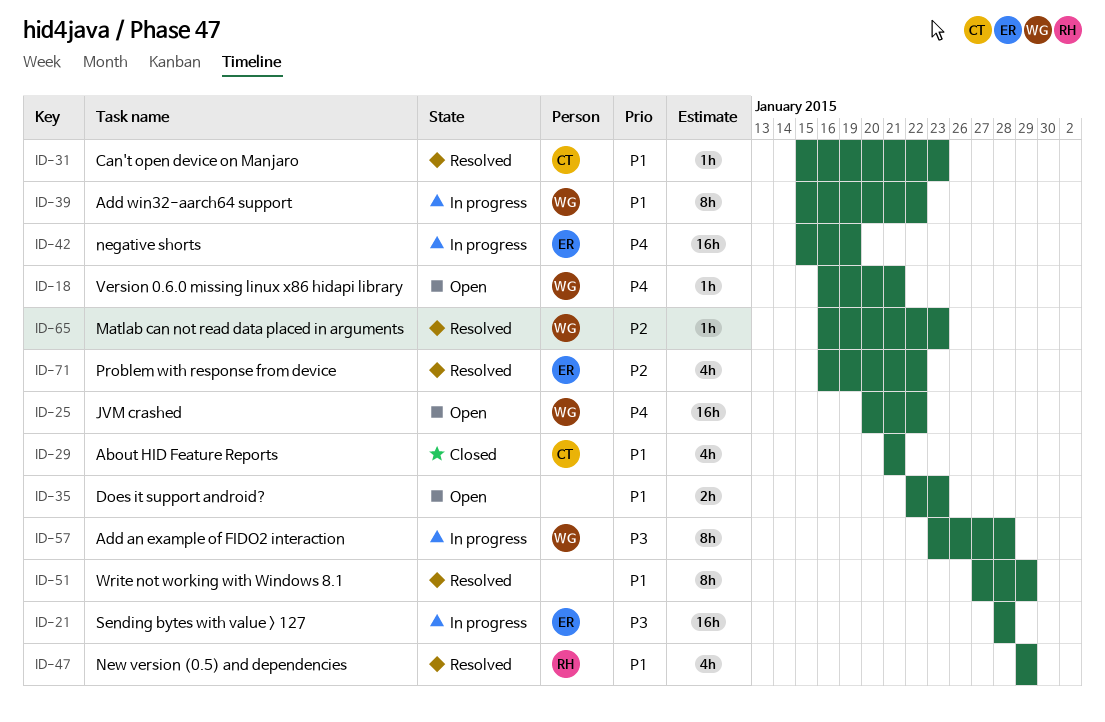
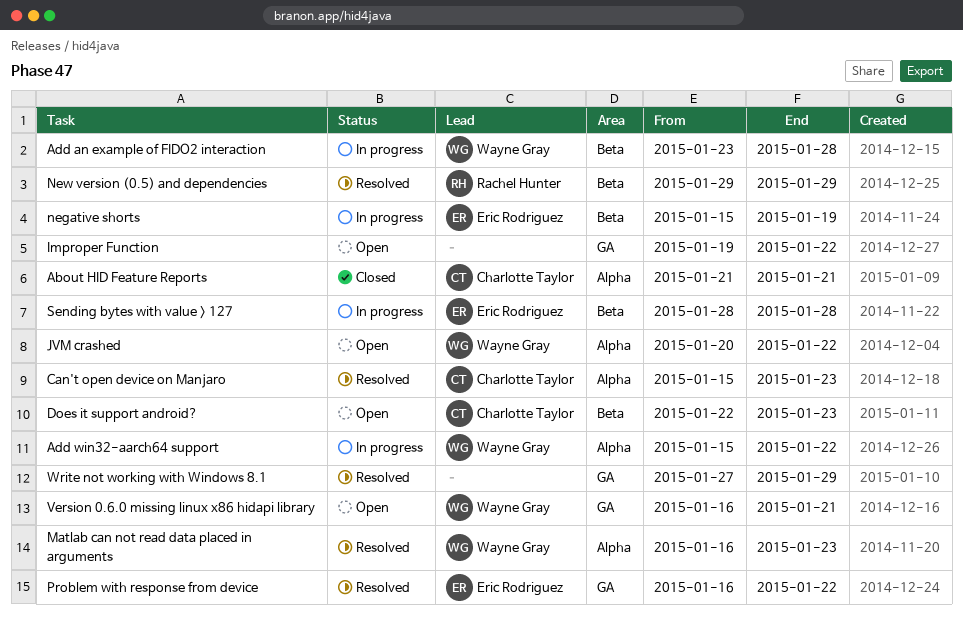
Does it support android?, owner: none -> Charlotte Taylor
Improper Function: none -> present

